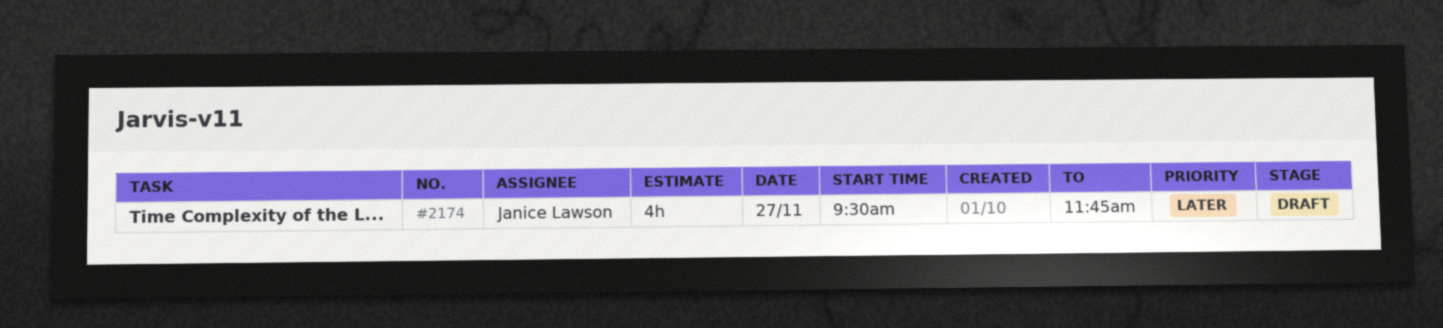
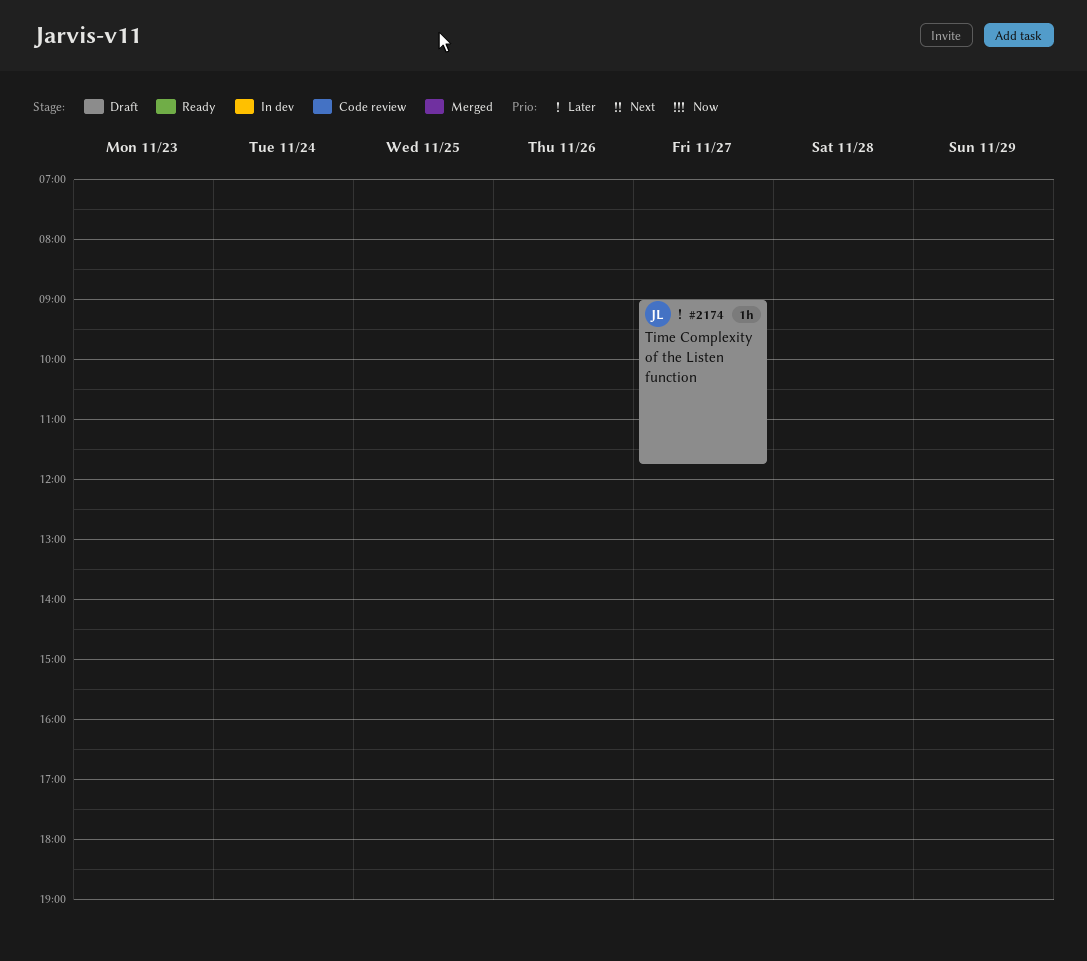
#2174, estimate: 4h -> 1h
#2174, begins: 09:30 -> 09:00

